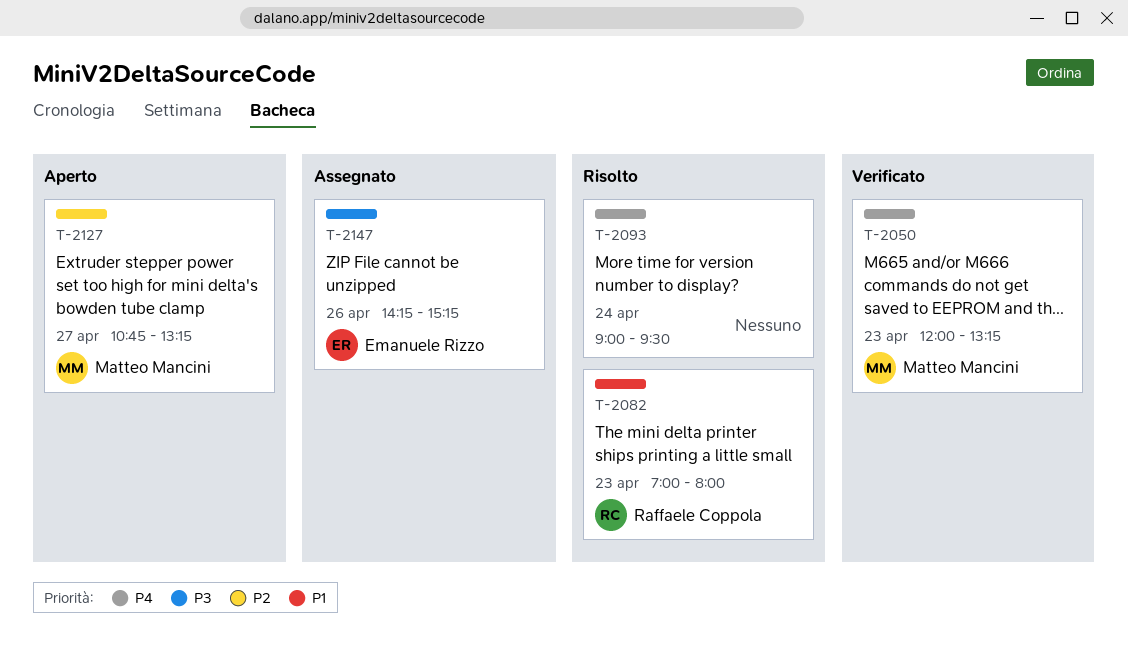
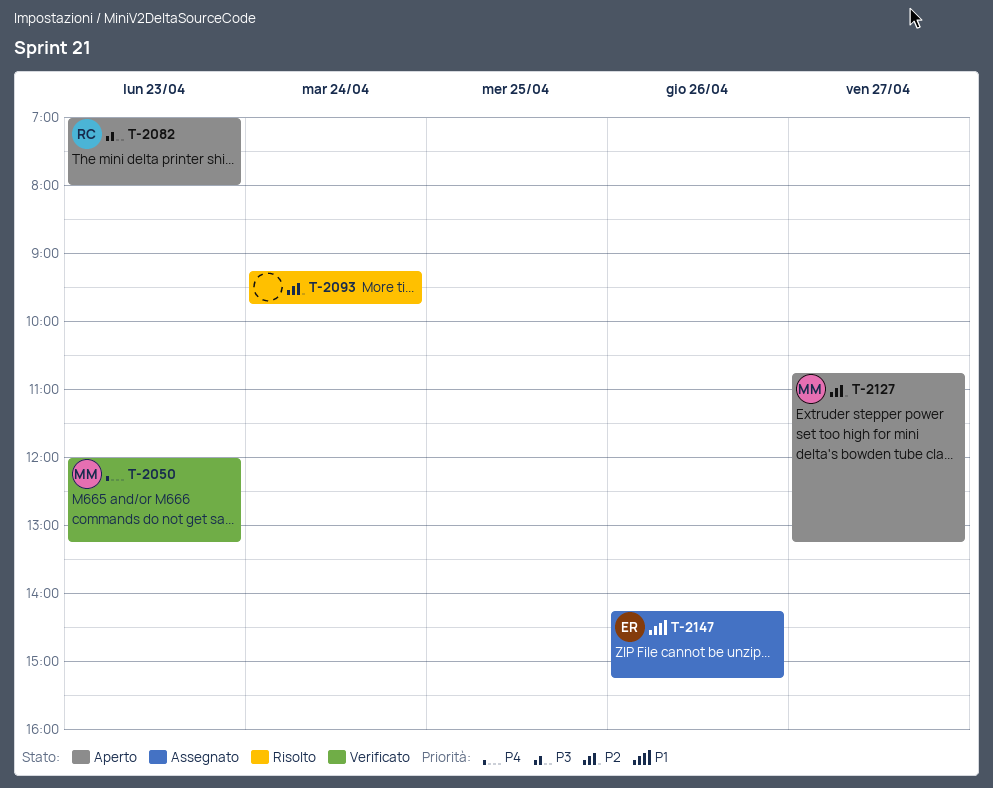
T-2082, status: Risolto -> Aperto
T-2082, priority: P1 -> P3
T-2093, priority: P4 -> P2
T-2093, begins: 09:00 -> 09:15
T-2093, ends: 09:30 -> 09:45
T-2147, priority: P3 -> P1

